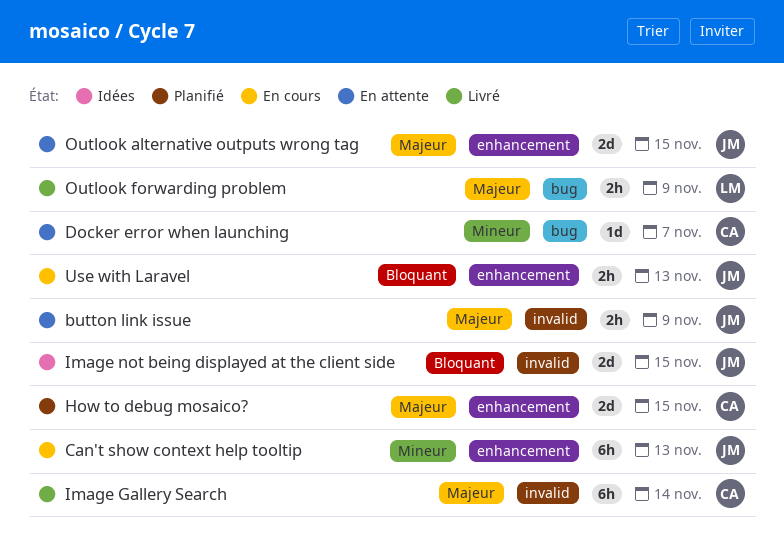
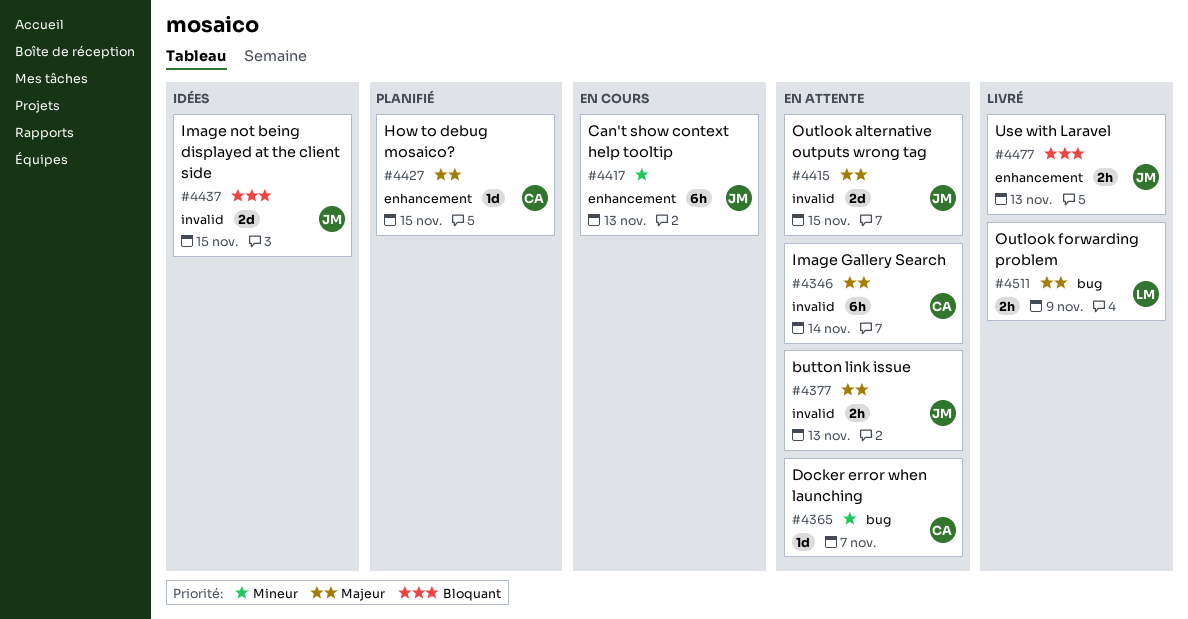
button link issue, due: Nov 9 -> Nov 13
How to debug mosaico?, estimate: 2d -> 1d
Image Gallery Search, status: Livré -> En attente
Outlook alternative outputs wrong tag, label: enhancement -> invalid
Use with Laravel, status: En cours -> Livré

